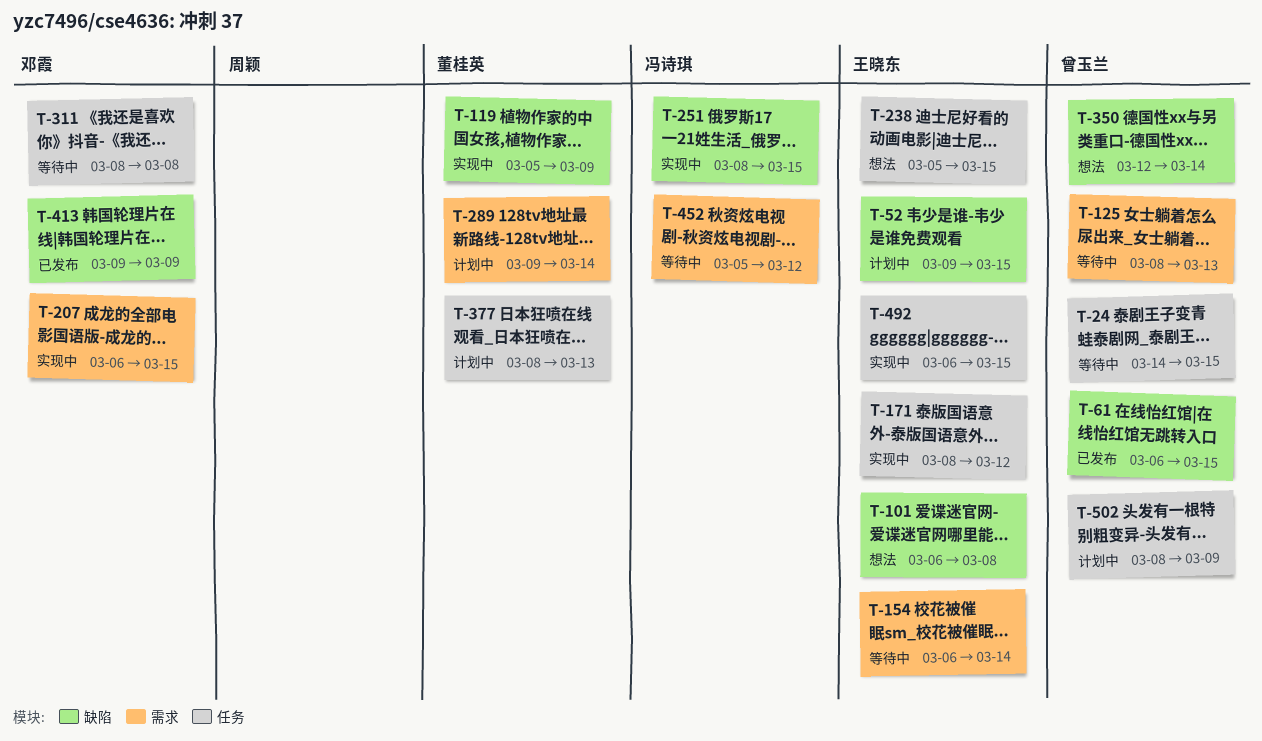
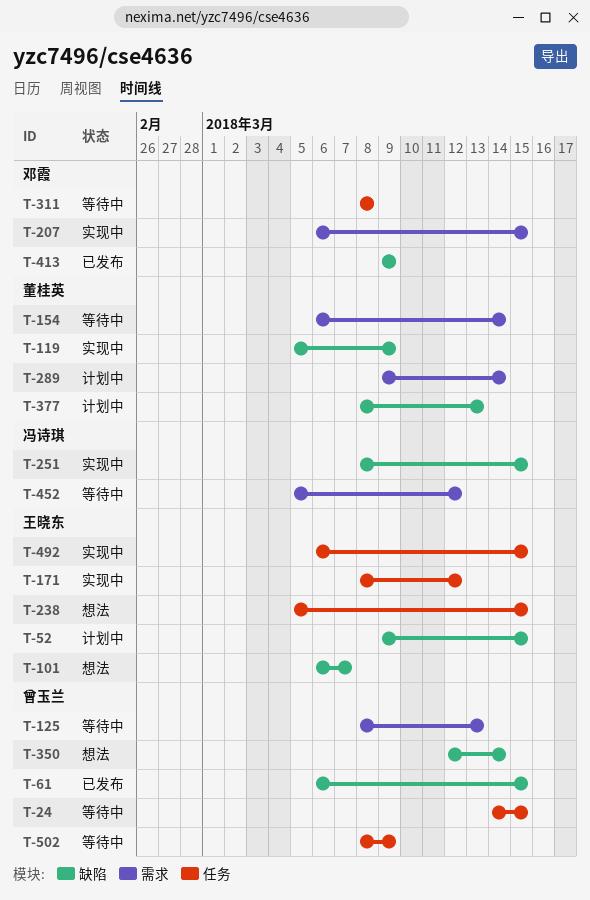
T-101, due: Mar 8 -> Mar 7
T-154, owner: 王晓东 -> 董桂英
T-377, label: 任务 -> 缺陷
T-502, status: 计划中 -> 等待中

